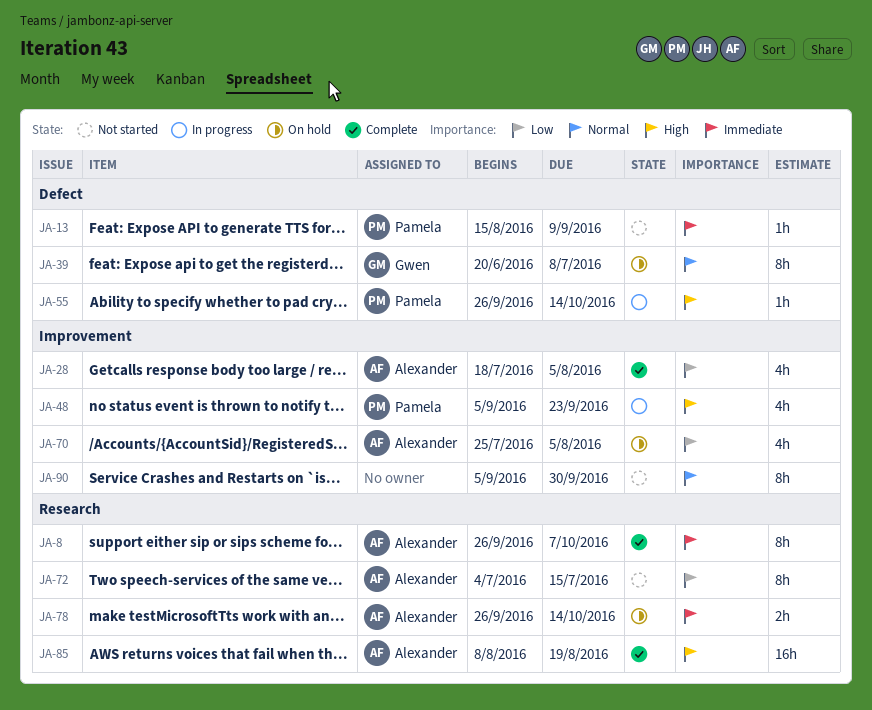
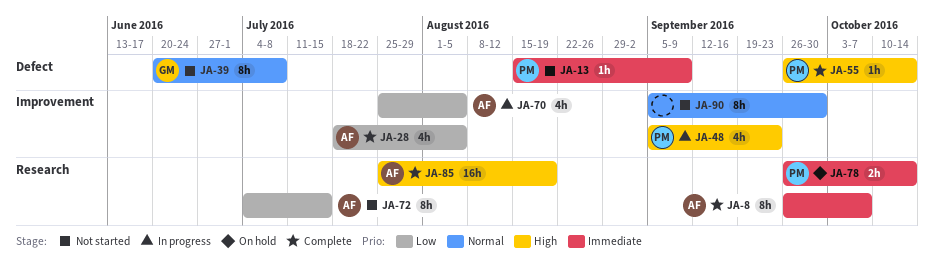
JA-39, status: On hold -> Not started
JA-55, status: In progress -> Complete
JA-70, status: On hold -> In progress
JA-78, owner: Alexander -> Pamela
JA-85, start: Aug 8 -> Jul 25

